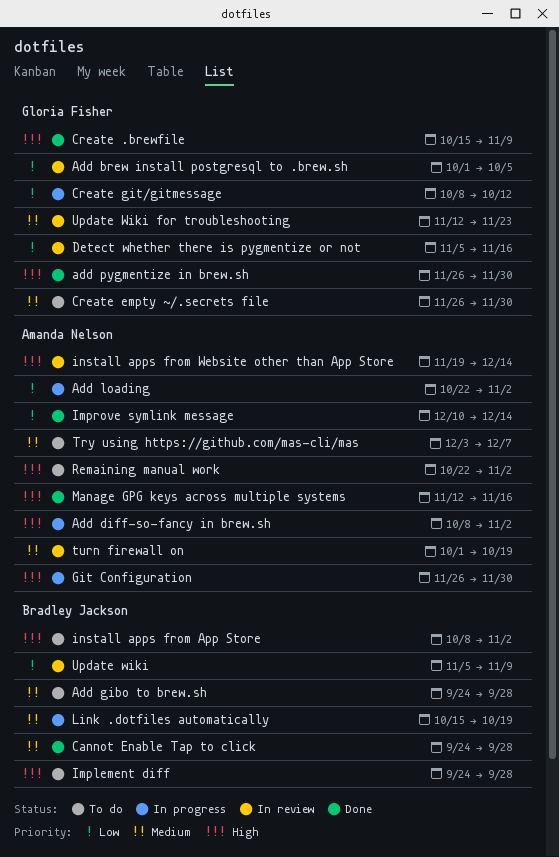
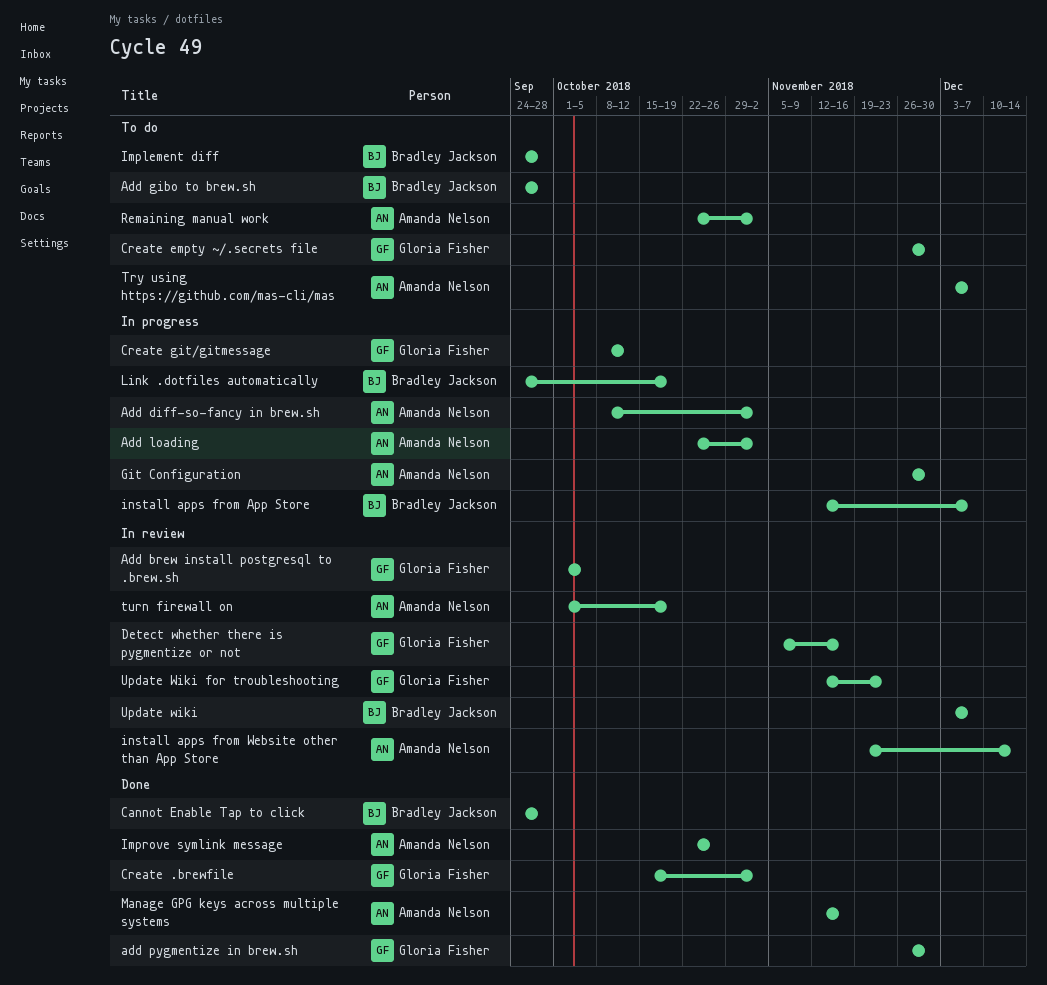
Create .brewfile, due: Nov 9 -> Nov 2
Improve symlink message, start: Dec 10 -> Oct 22
Improve symlink message, due: Dec 14 -> Oct 26
install apps from App Store, status: To do -> In progress
install apps from App Store, start: Oct 8 -> Nov 12
install apps from App Store, due: Nov 2 -> Dec 7
Link .dotfiles automatically, start: Oct 15 -> Sep 24
Update wiki, start: Nov 5 -> Dec 3
Update wiki, due: Nov 9 -> Dec 7

